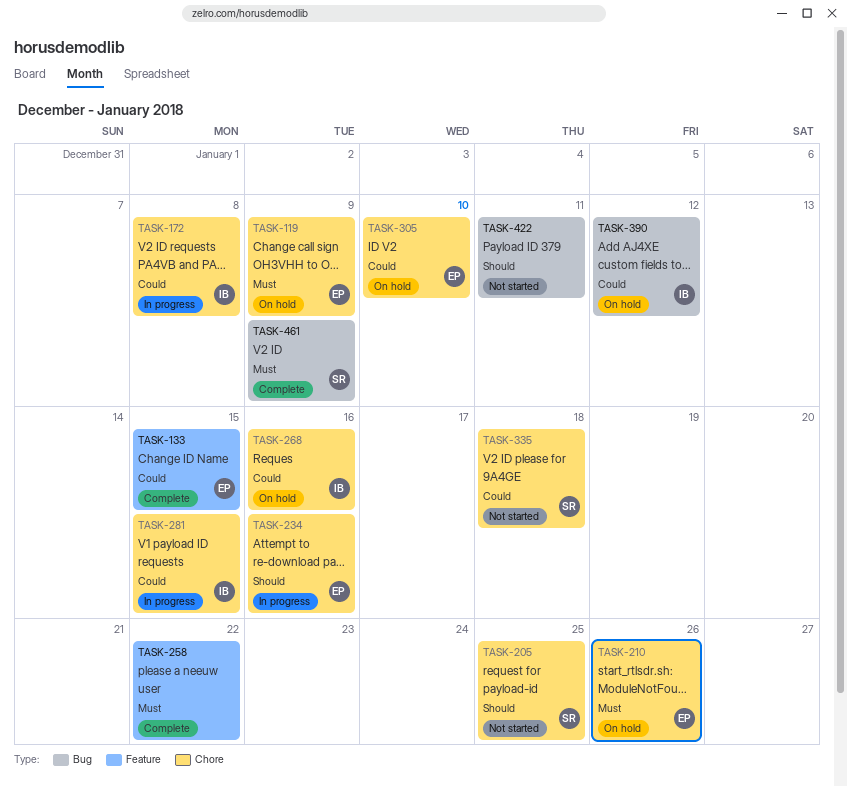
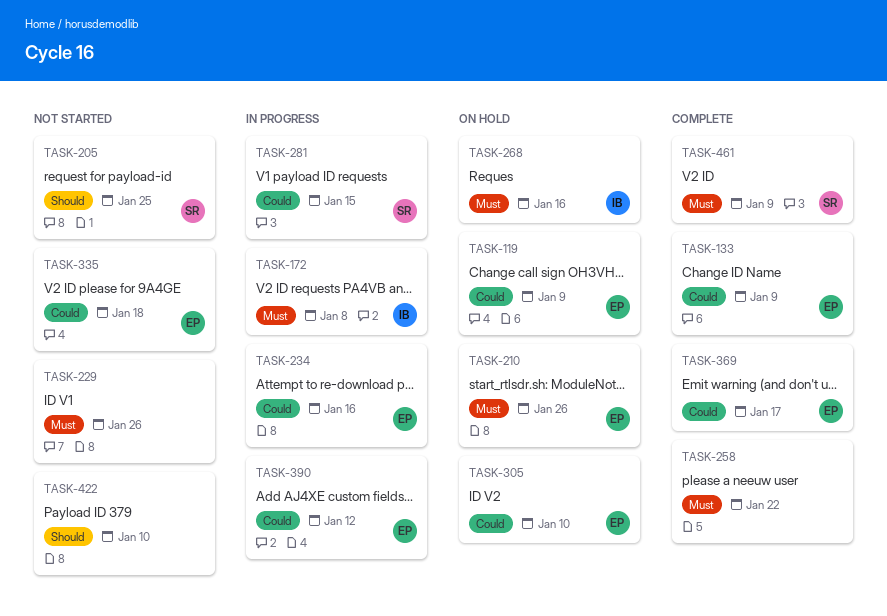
TASK-119, priority: Must -> Could
TASK-133, due: Jan 15 -> Jan 9
TASK-172, priority: Could -> Must
TASK-229: none -> present
TASK-234, priority: Should -> Could
TASK-268, priority: Could -> Must
TASK-281, owner: IB -> SR
TASK-335, owner: SR -> EP
TASK-369: none -> present
TASK-390, status: On hold -> In progress
TASK-390, owner: IB -> EP
TASK-422, due: Jan 11 -> Jan 10

